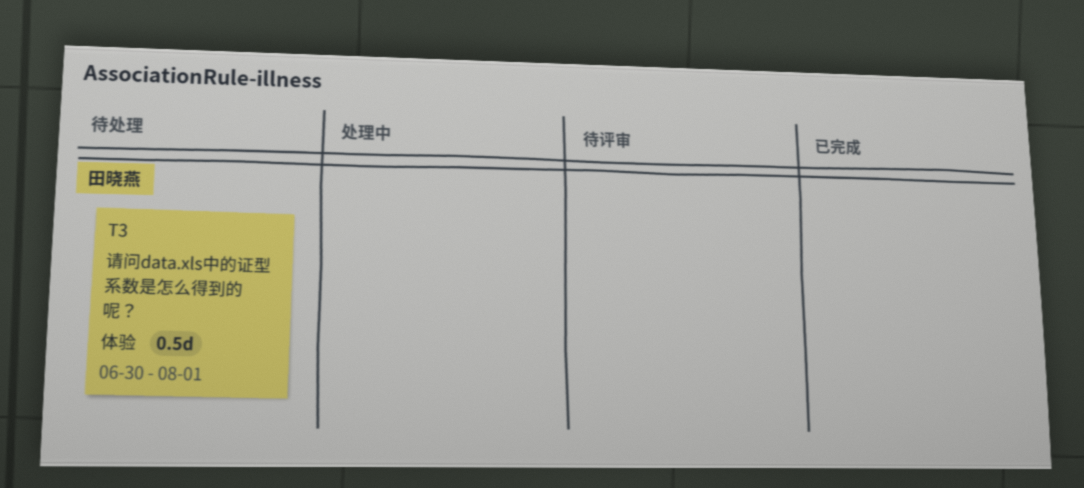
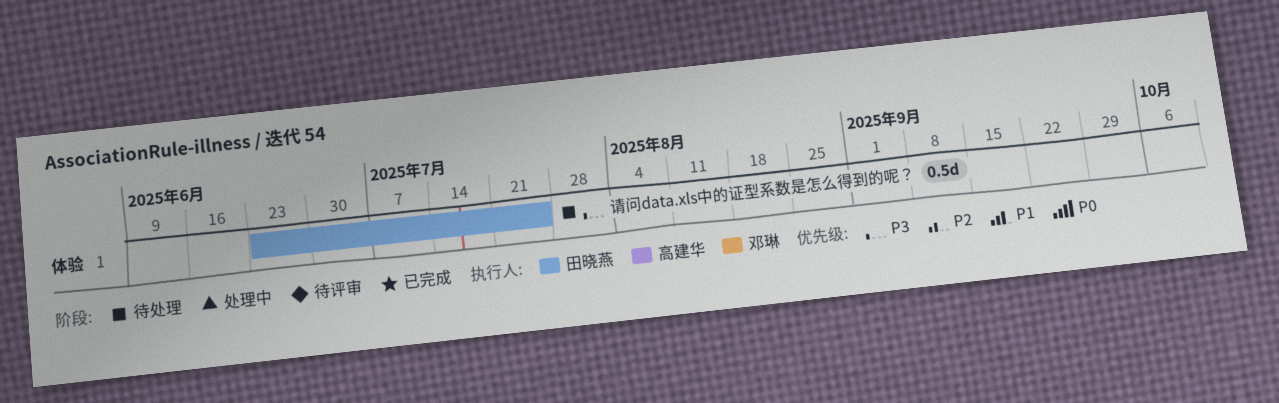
请问data.xls中的证型系数是怎么得到的呢？, start: Jun 30 -> Jun 23
请问data.xls中的证型系数是怎么得到的呢？, due: Aug 1 -> Jul 25

